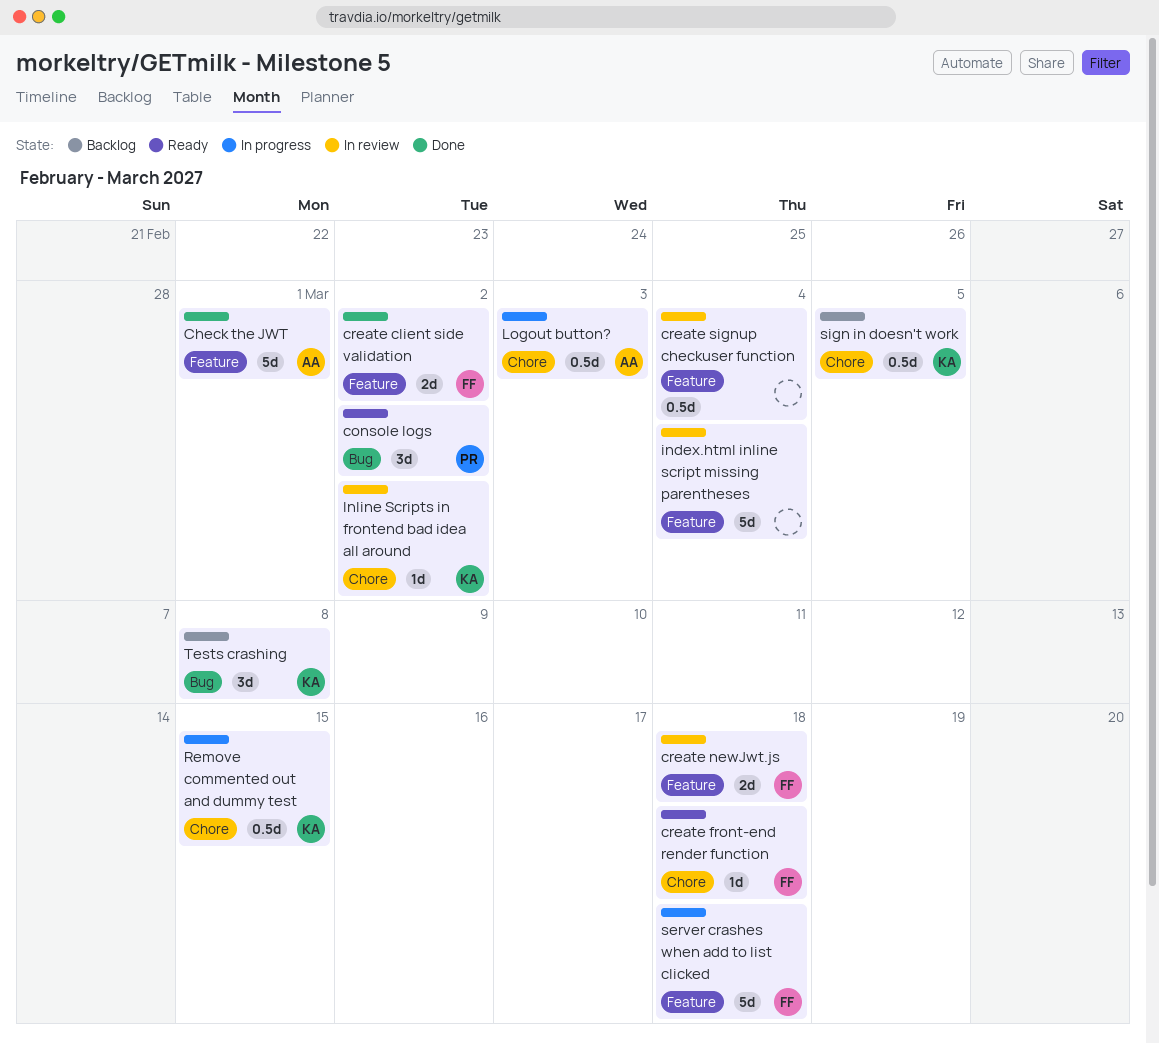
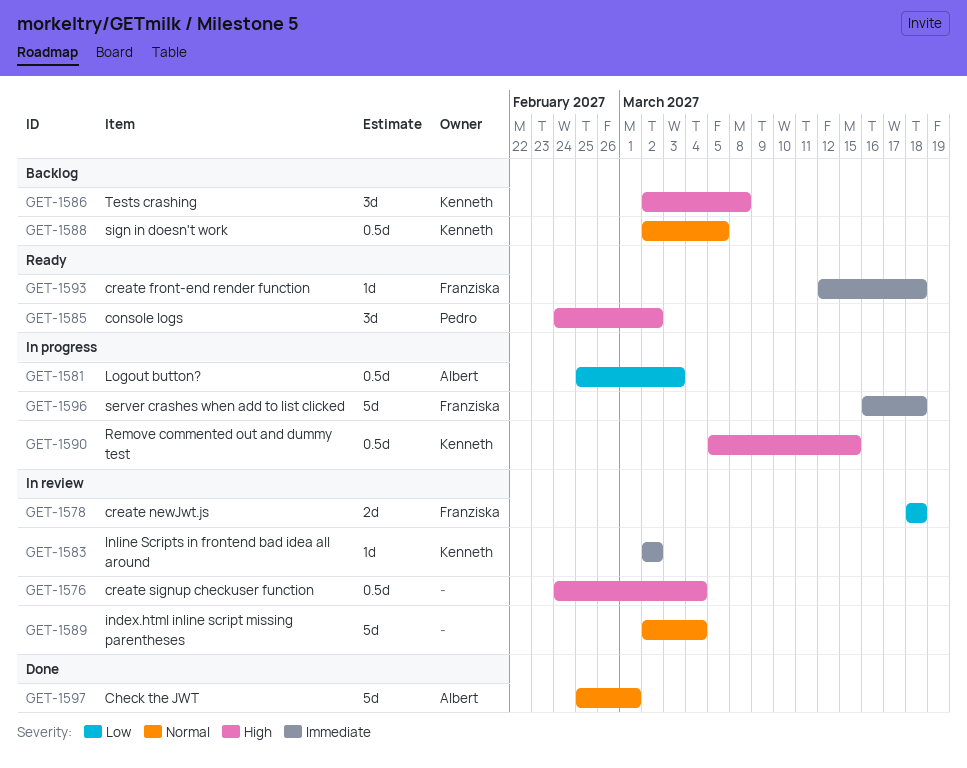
create client side validation: present -> none

